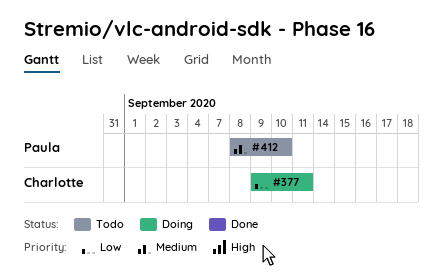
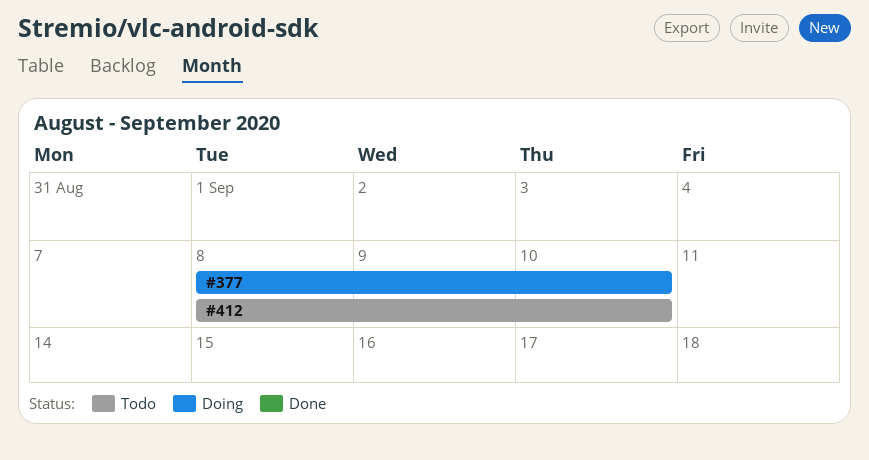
#377, start: Sep 9 -> Sep 8
#377, due: Sep 11 -> Sep 10

